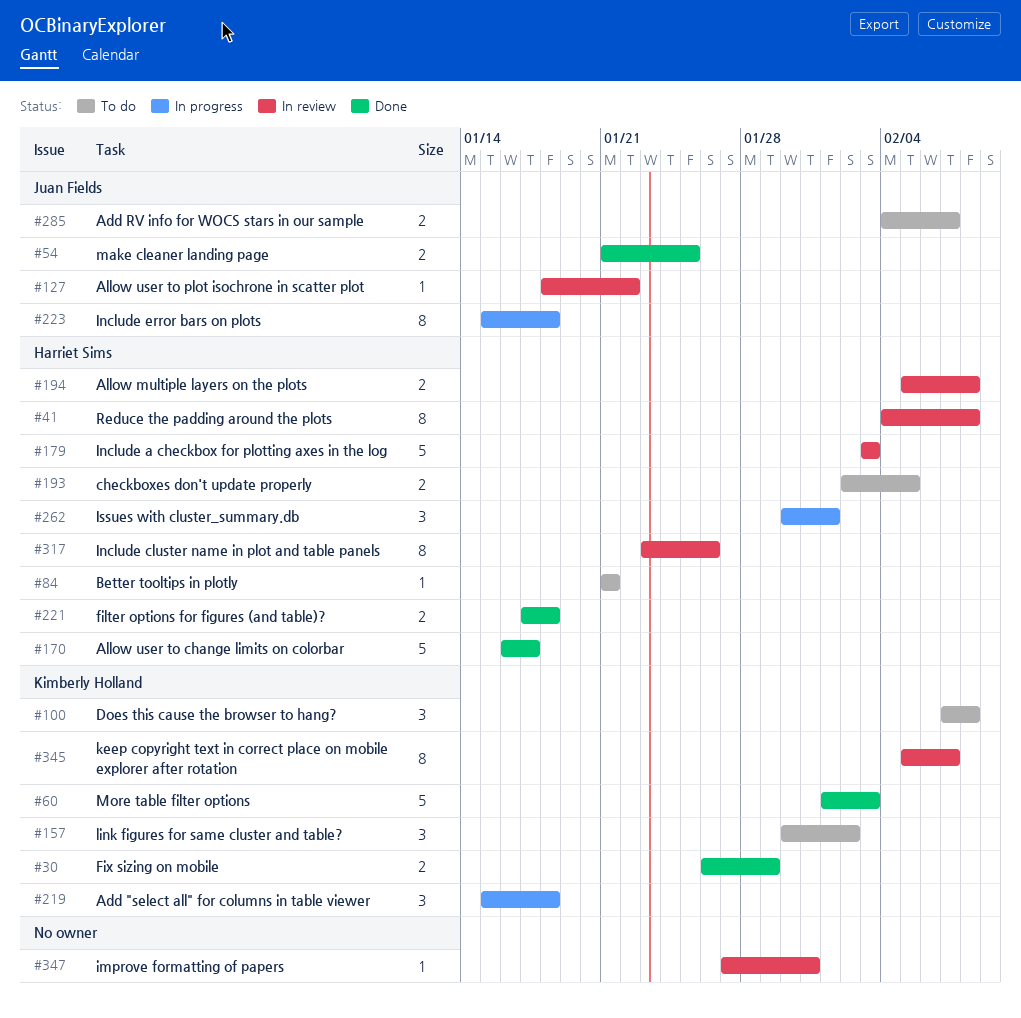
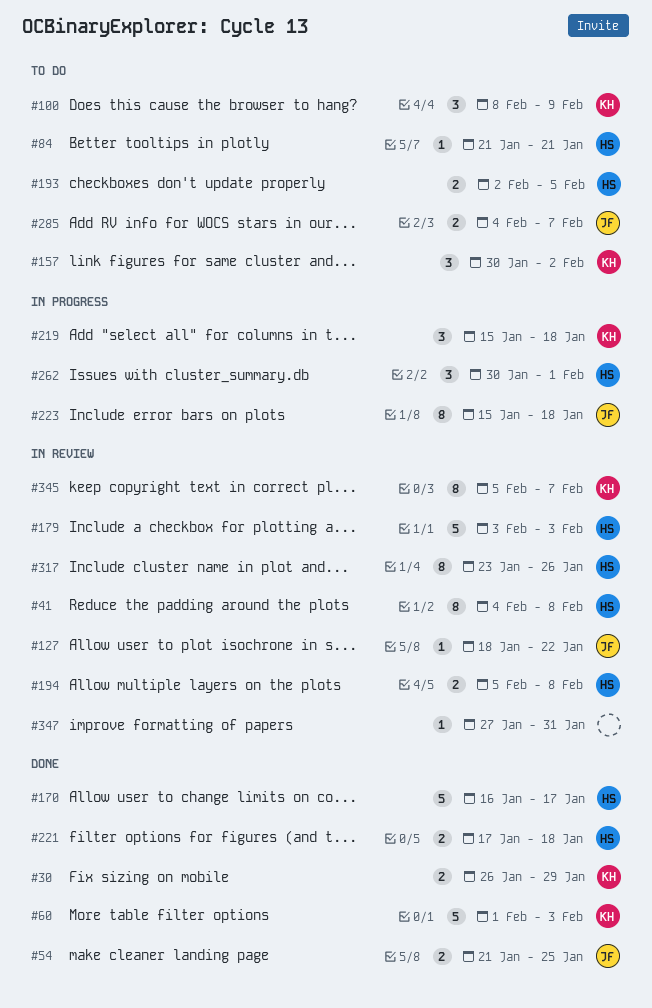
#100, start: Feb 7 -> Feb 8
#100, due: Feb 8 -> Feb 9

